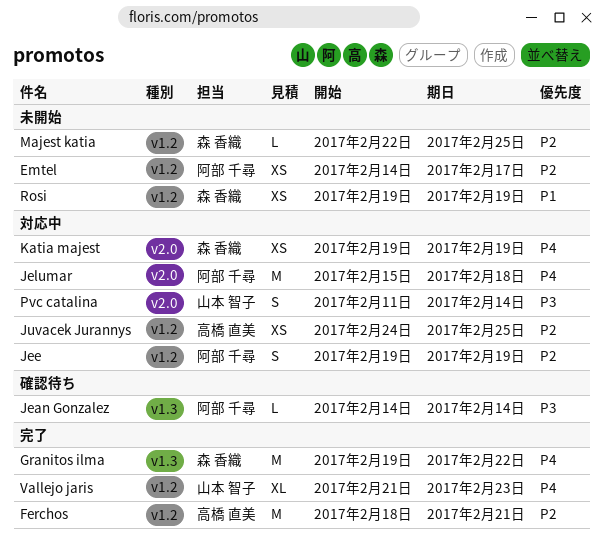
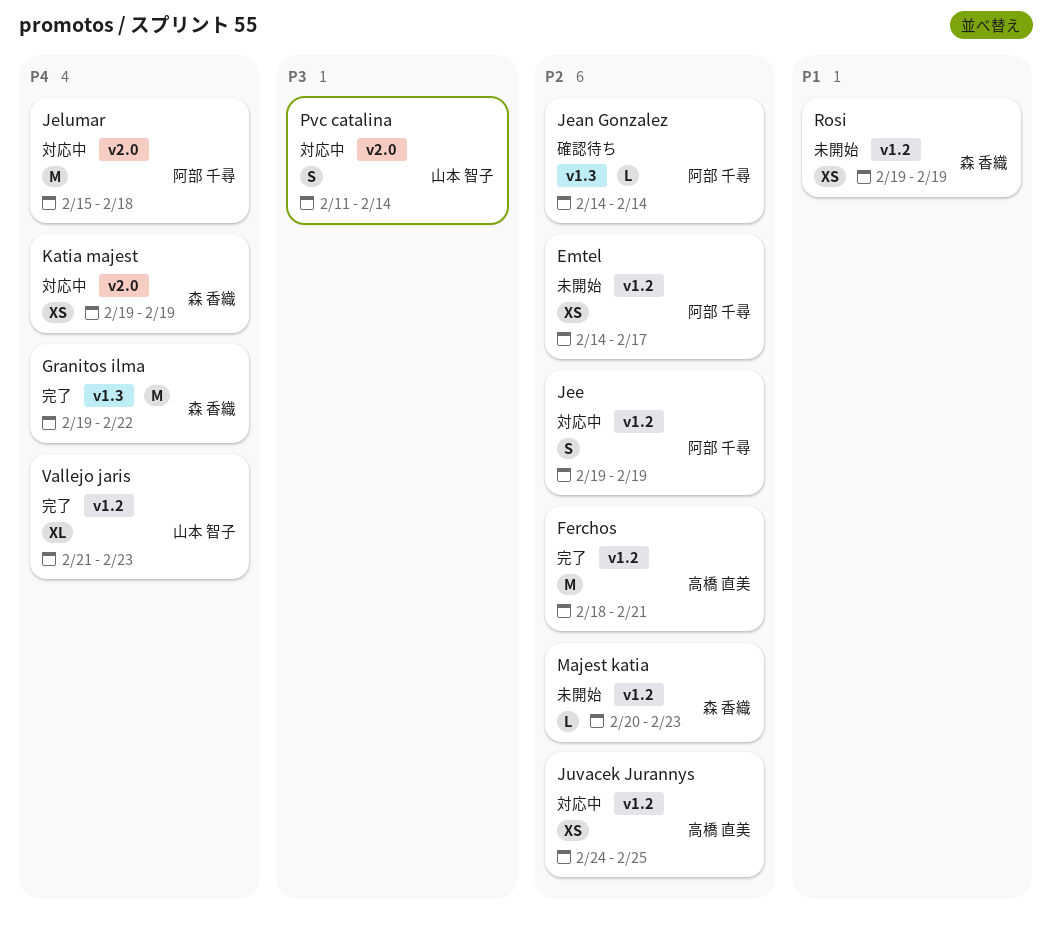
Jean Gonzalez, priority: P3 -> P2
Majest katia, start: Feb 22 -> Feb 20
Majest katia, due: Feb 25 -> Feb 23

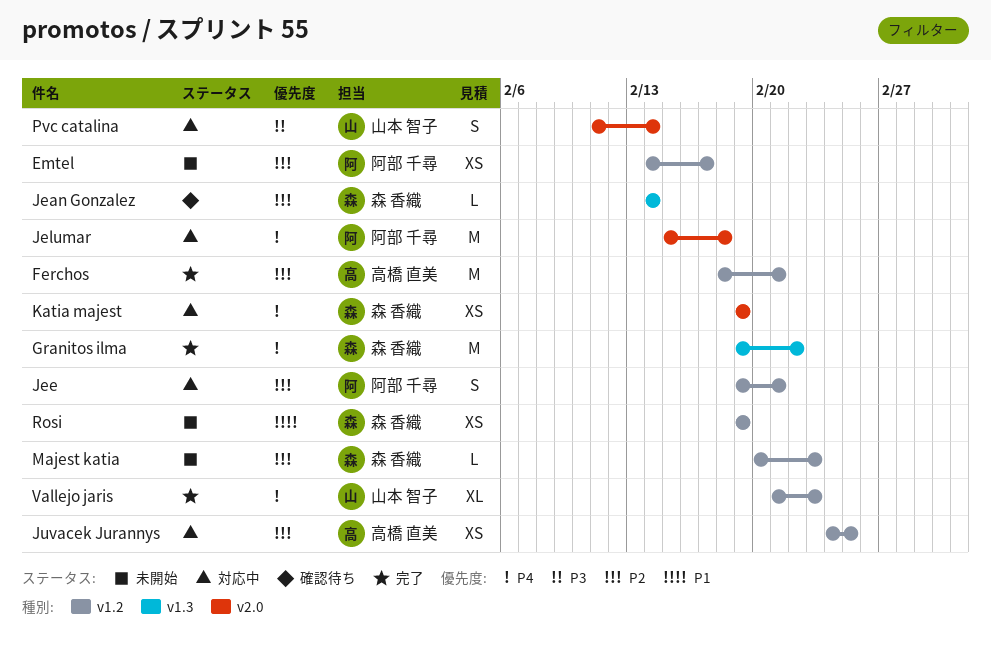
Jean Gonzalez, owner: 阿部 千尋 -> 森 香織
Jee, due: Feb 19 -> Feb 21

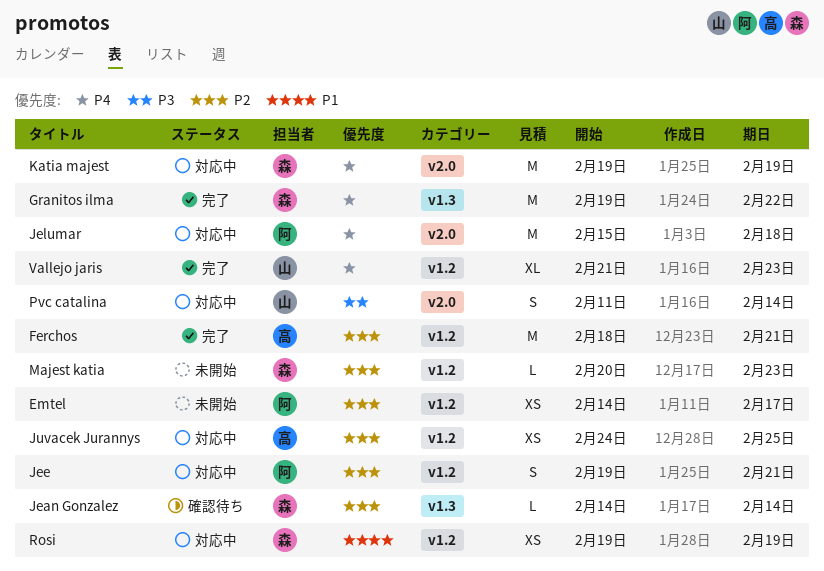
Katia majest, estimate: XS -> M
Rosi, status: 未開始 -> 対応中

